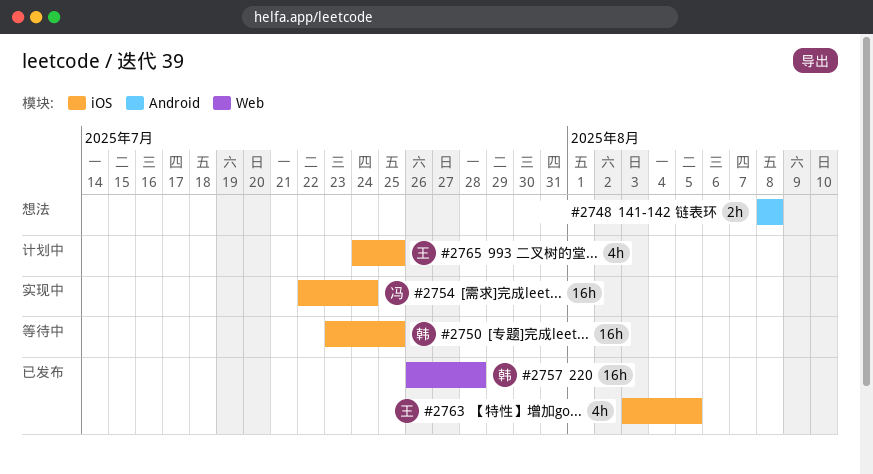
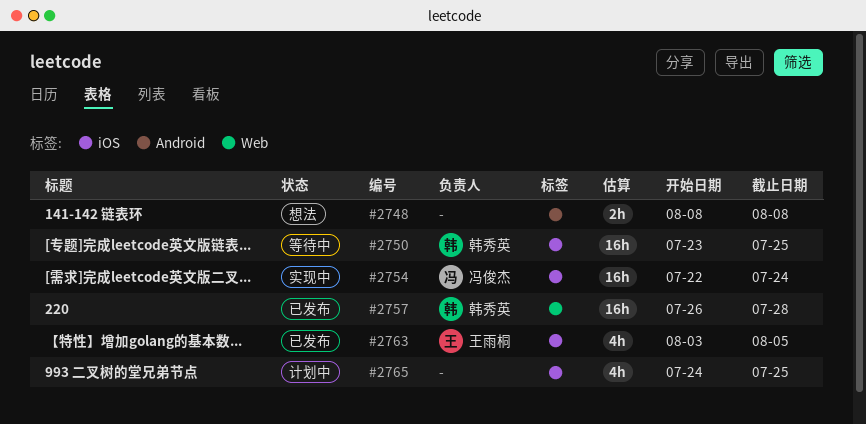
#2765, owner: 王雨桐 -> none

